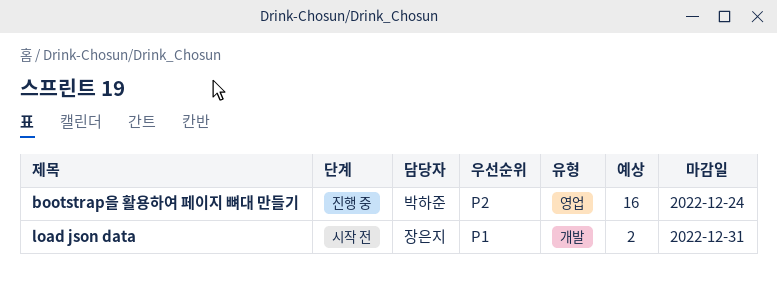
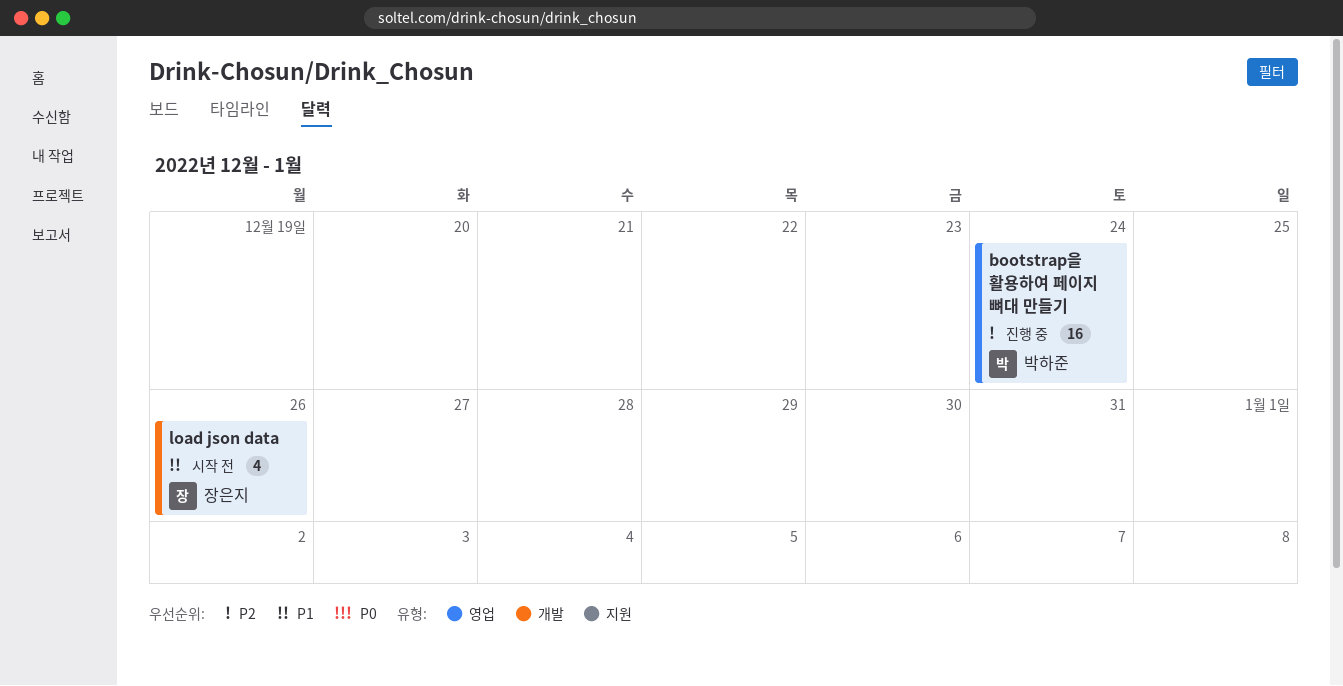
load json data, estimate: 2 -> 4
load json data, due: Dec 31 -> Dec 26

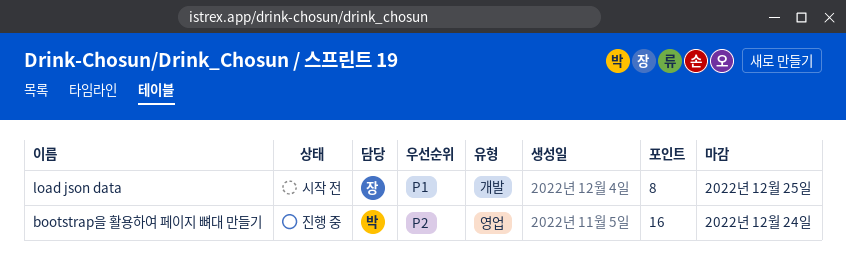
load json data, estimate: 4 -> 8
load json data, due: Dec 26 -> Dec 25

